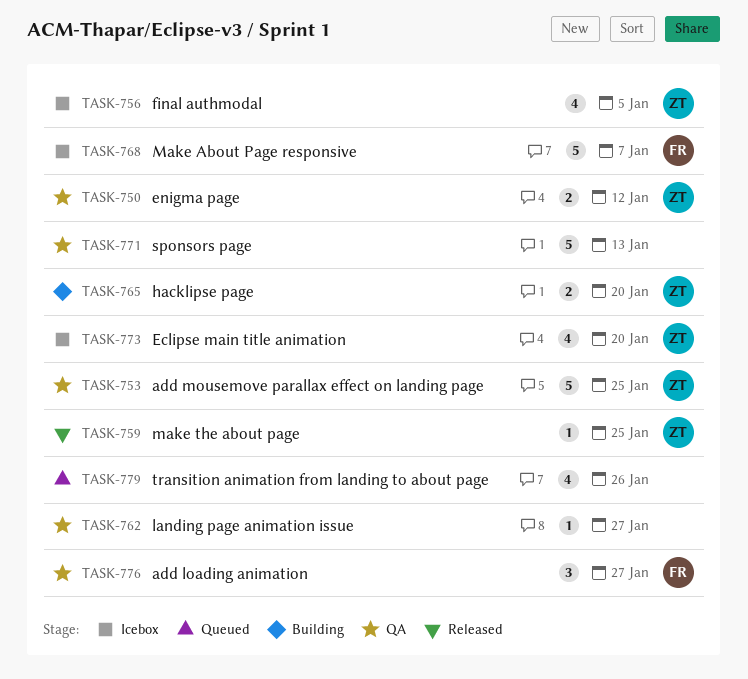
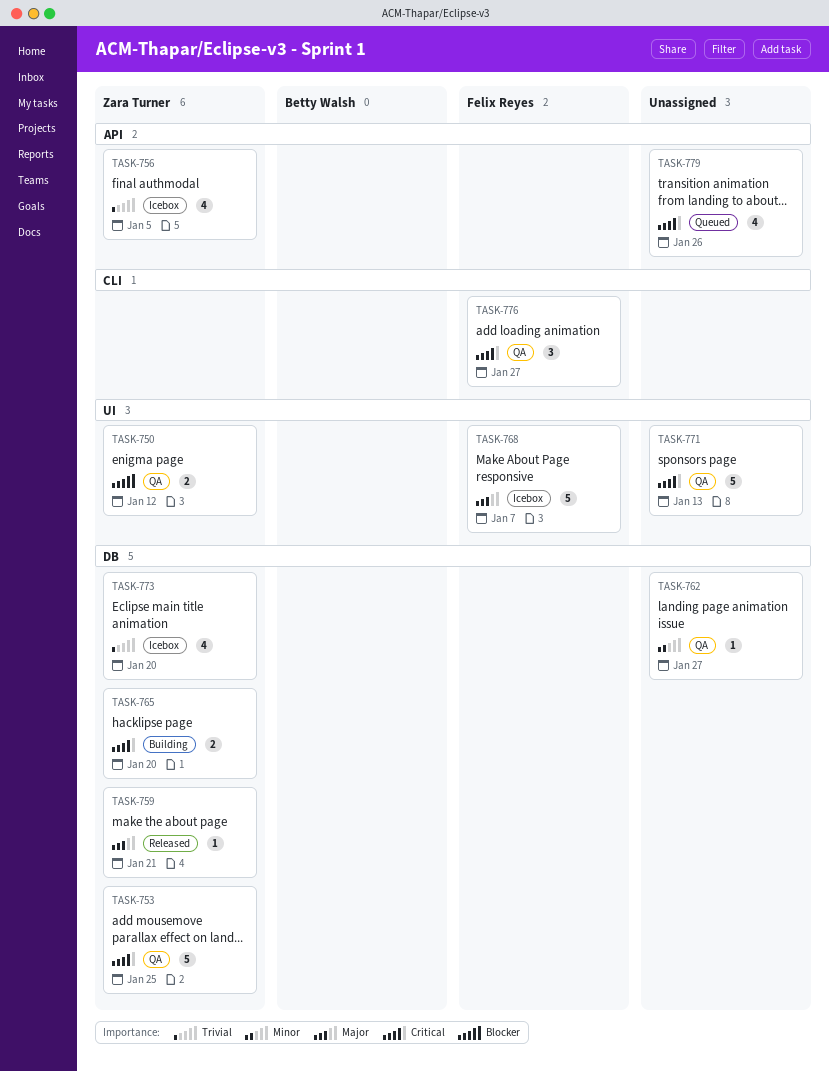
TASK-759, due: Jan 25 -> Jan 21

